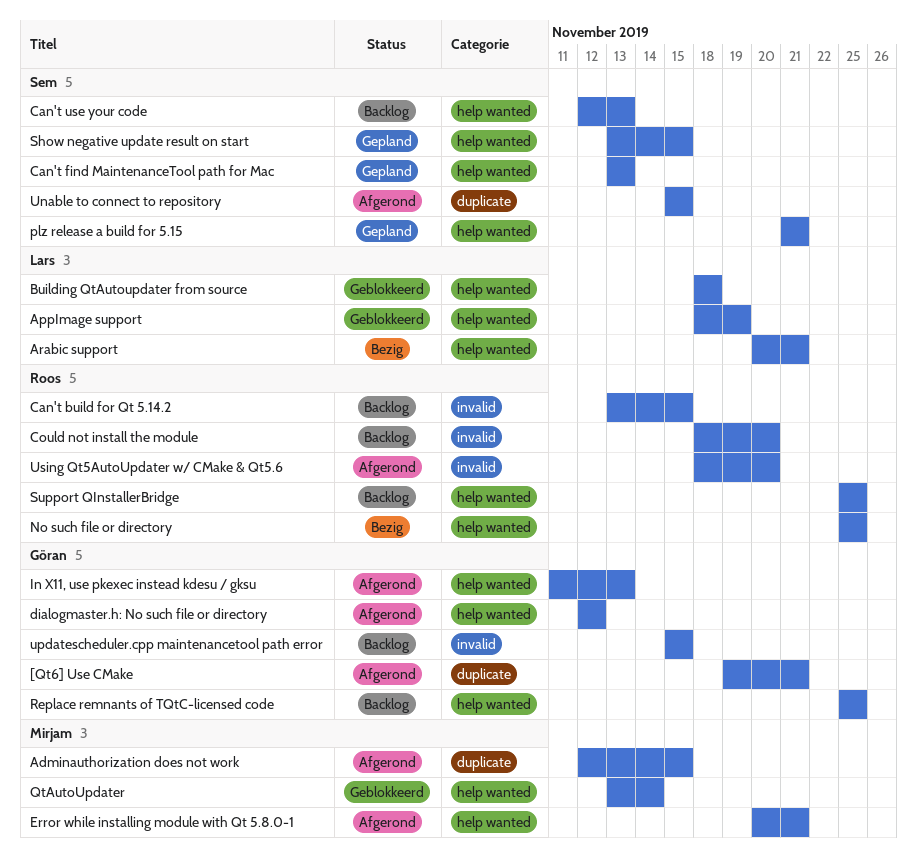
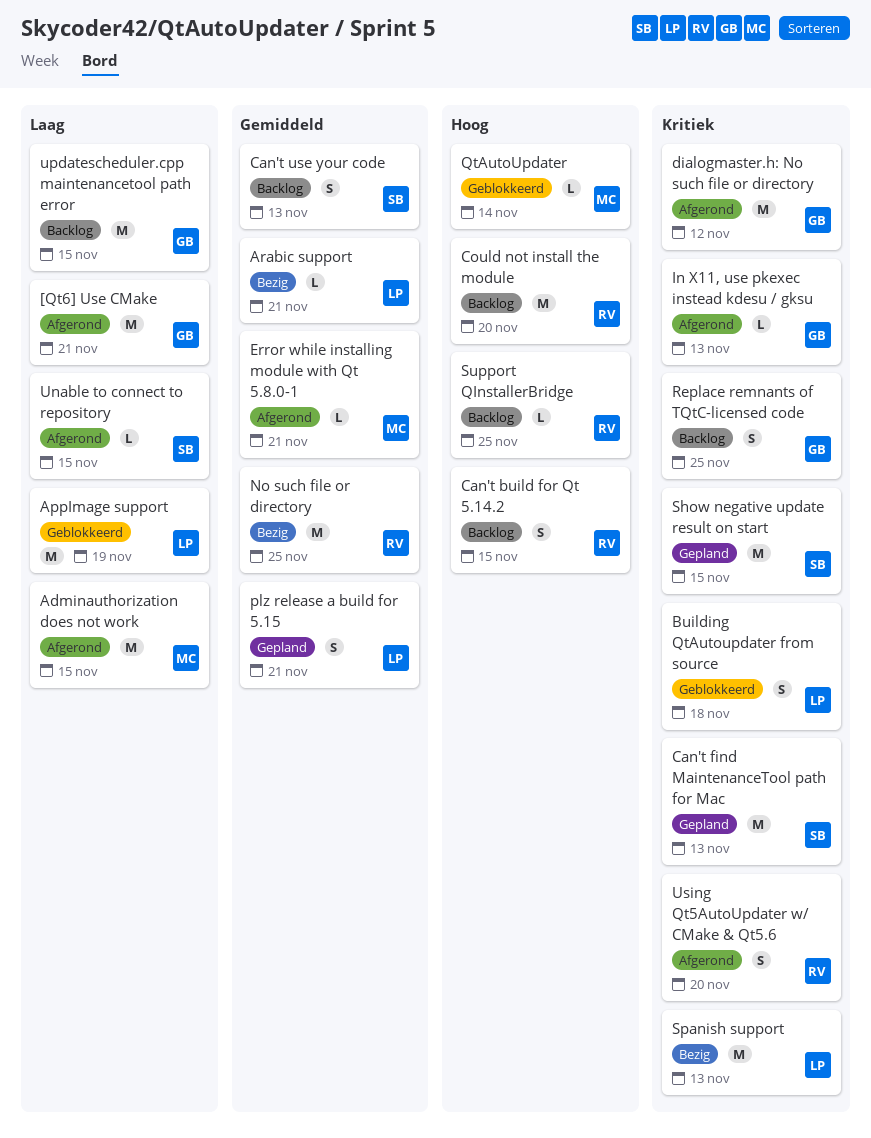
plz release a build for 5.15, owner: Sem -> Lars
Spanish support: none -> present

